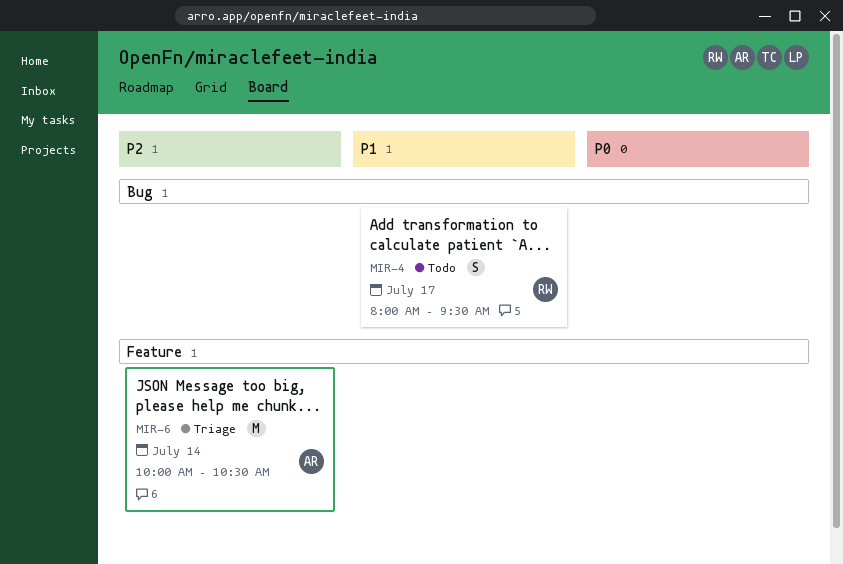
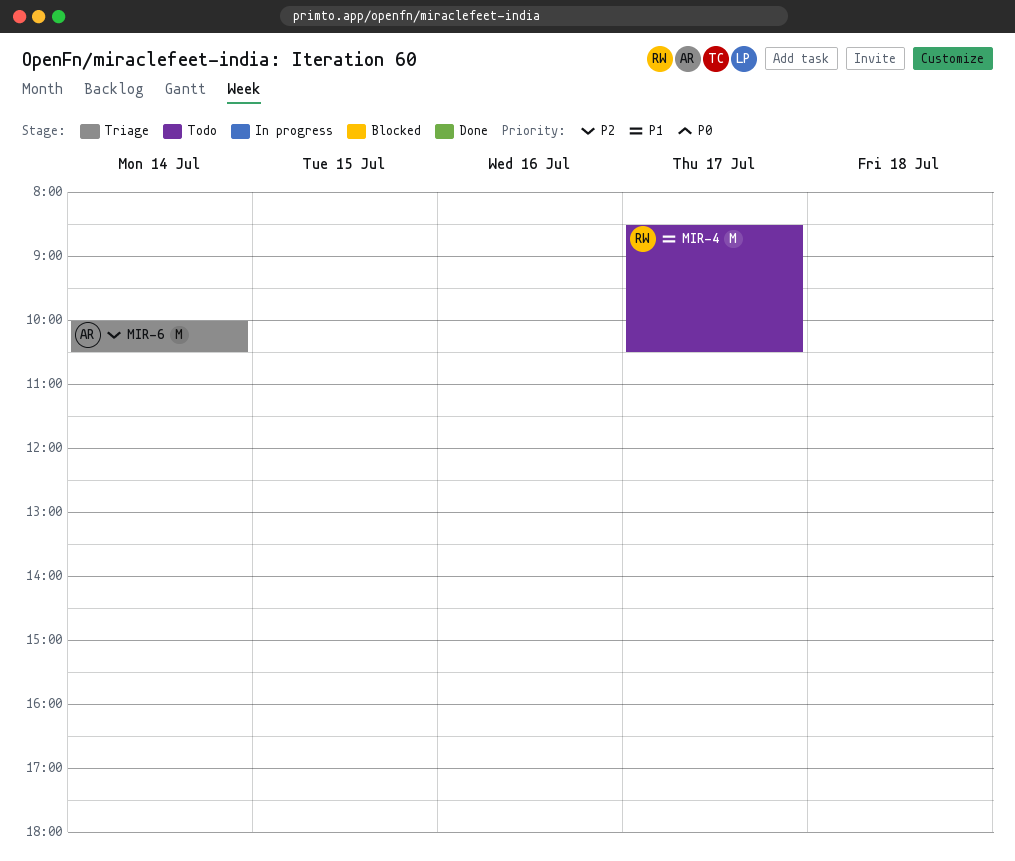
MIR-4, estimate: S -> M
MIR-4, begins: 08:00 -> 08:30
MIR-4, ends: 09:30 -> 10:30

